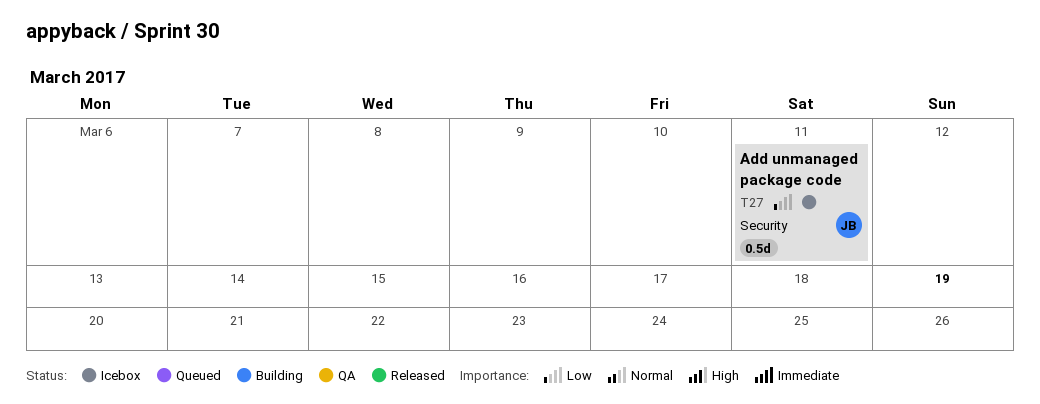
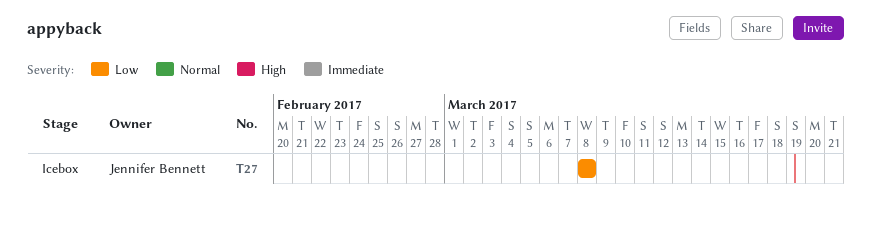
T27, due: Mar 11 -> Mar 8

